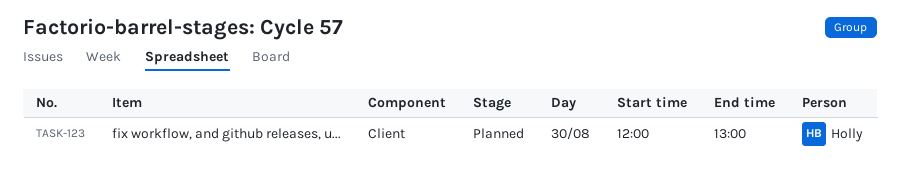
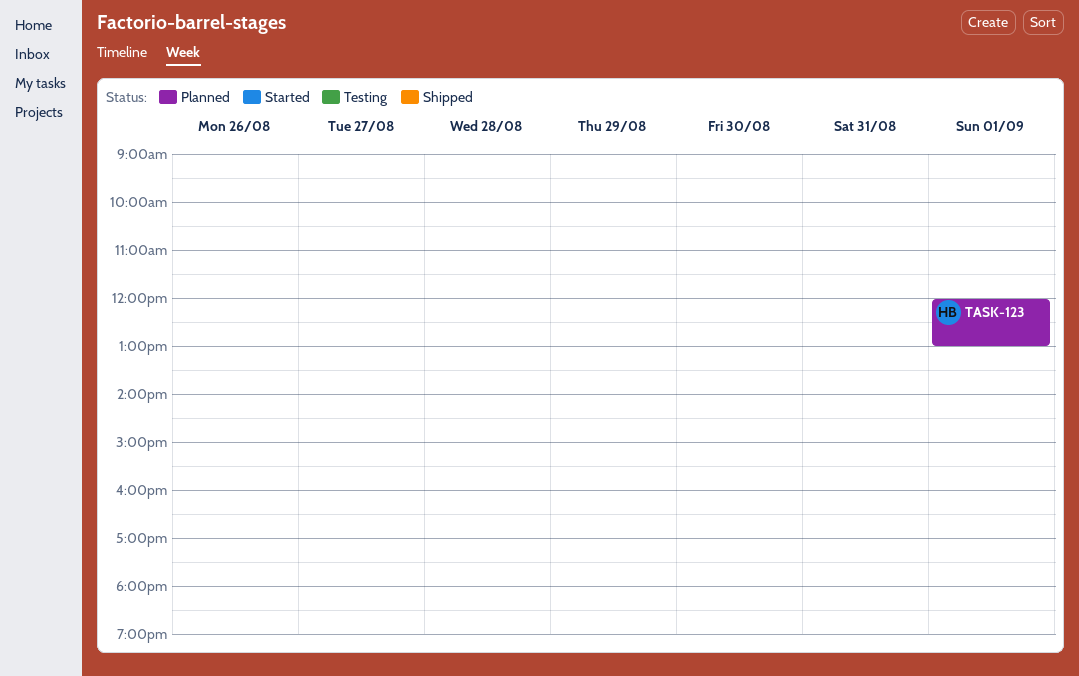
TASK-123, day: Aug 30 -> Sep 1

